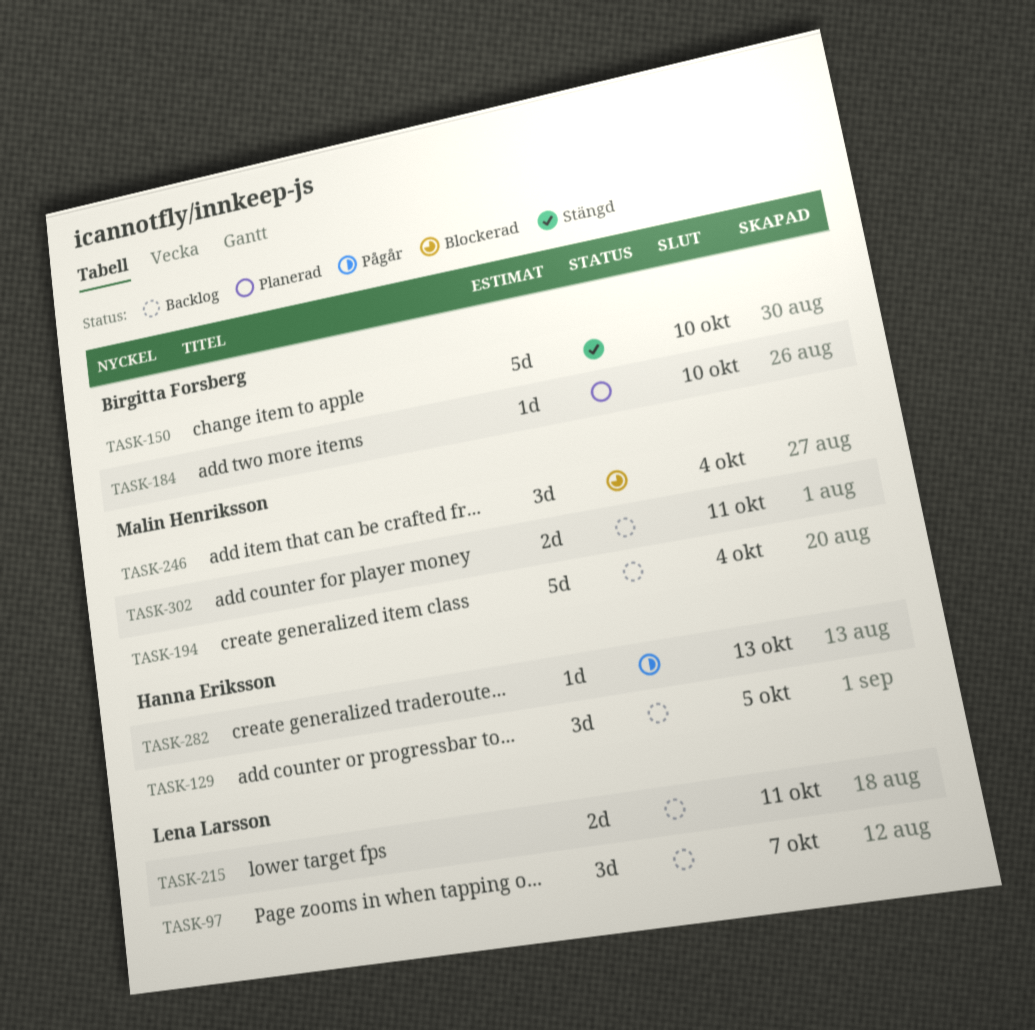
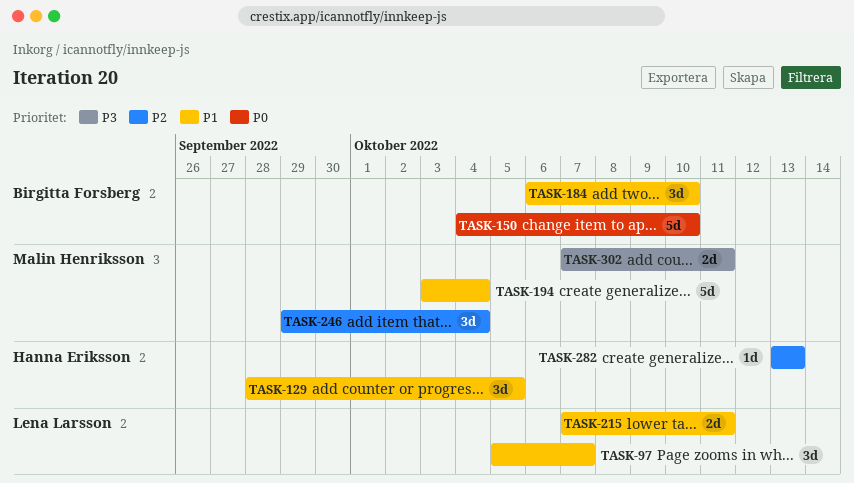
TASK-184, estimate: 1d -> 3d

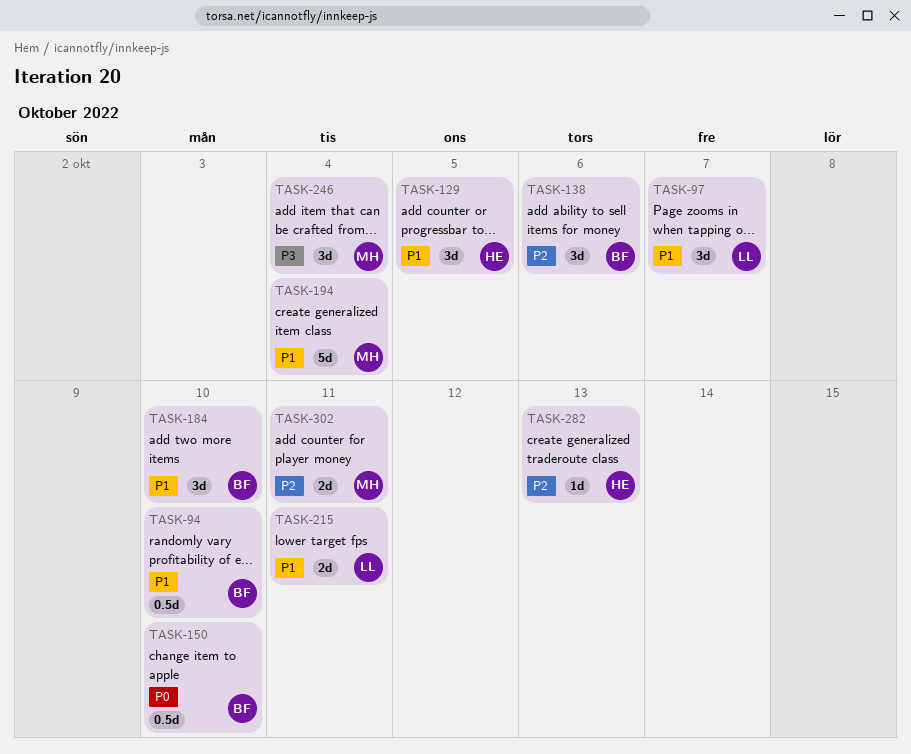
TASK-94: none -> present
TASK-138: none -> present
TASK-150, estimate: 5d -> 0.5d
TASK-246, priority: P2 -> P3
TASK-302, priority: P3 -> P2

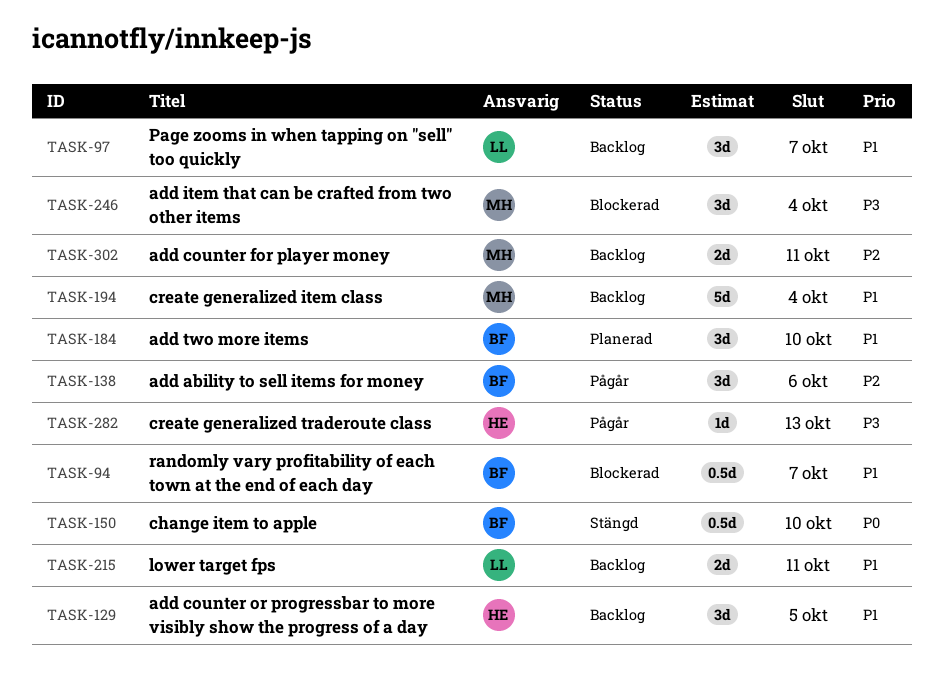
TASK-94, due: Oct 10 -> Oct 7
TASK-282, priority: P2 -> P3

